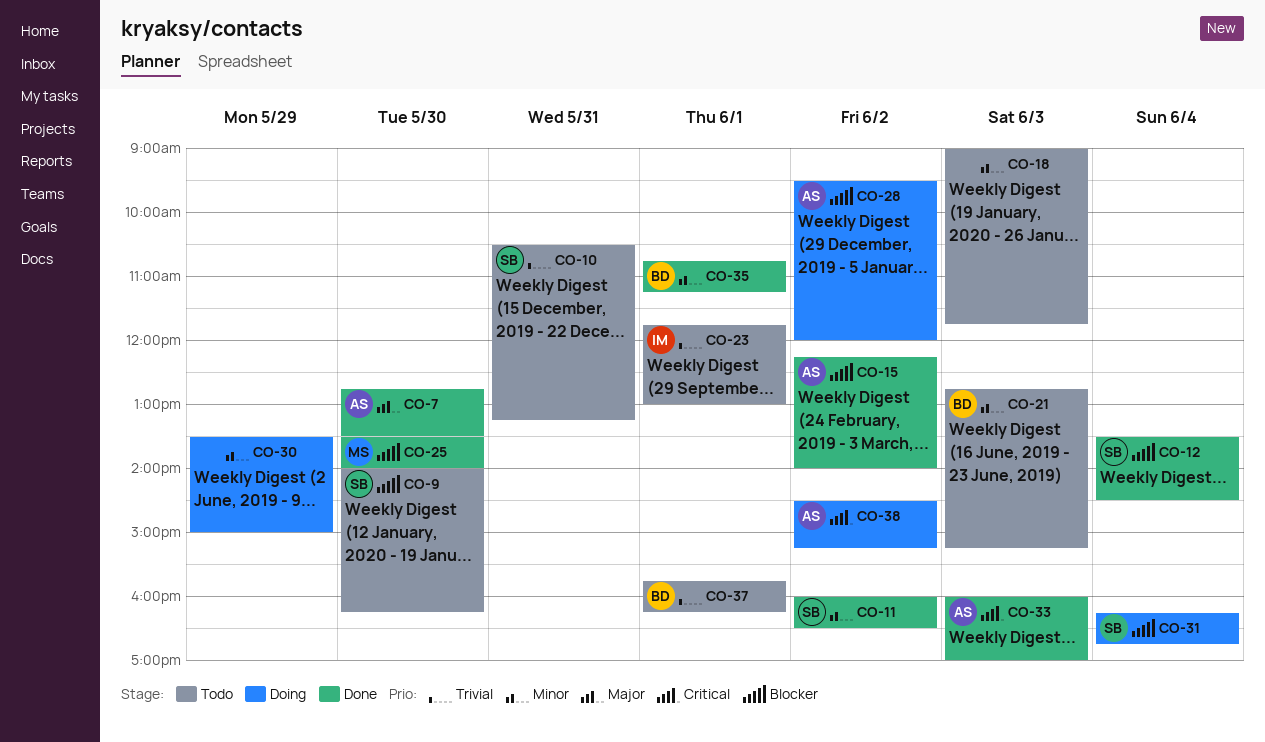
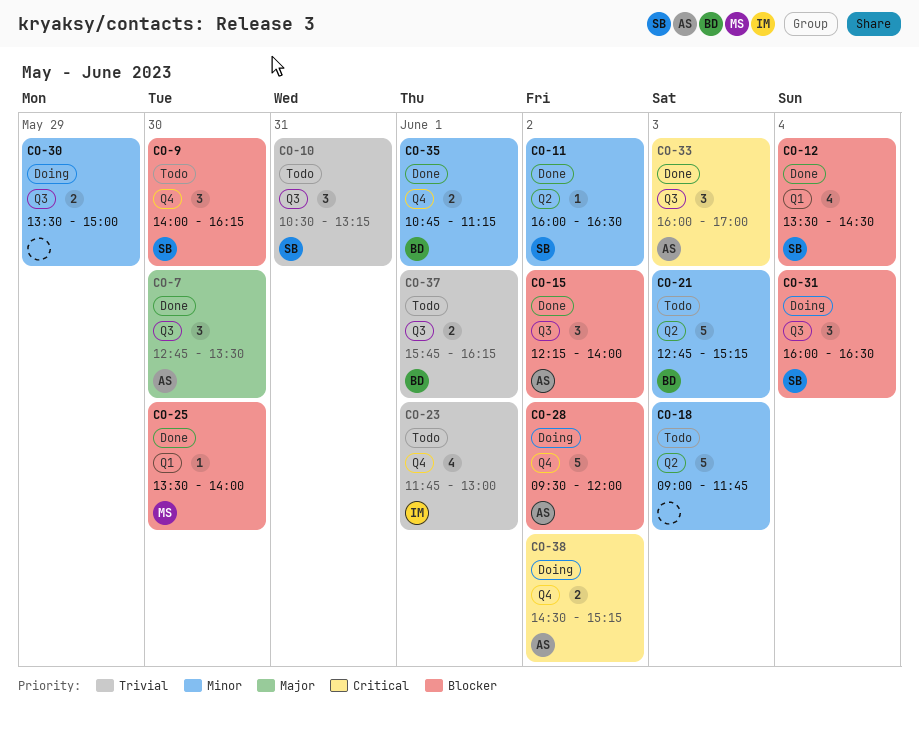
CO-31, begins: 16:15 -> 16:00
CO-31, ends: 16:45 -> 16:30

